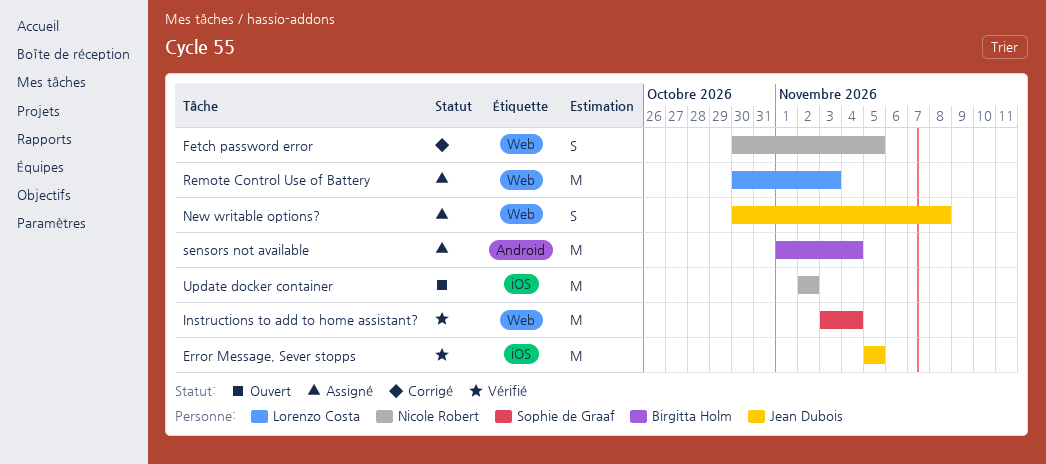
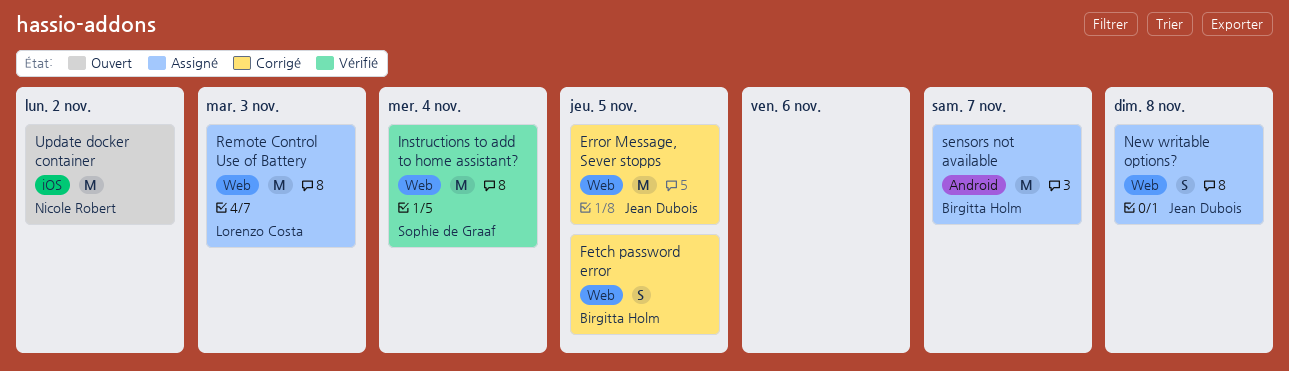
Error Message, Sever stopps, status: Vérifié -> Corrigé
Error Message, Sever stopps, label: iOS -> Web
Fetch password error, owner: Nicole Robert -> Birgitta Holm
sensors not available, due: Nov 4 -> Nov 7

